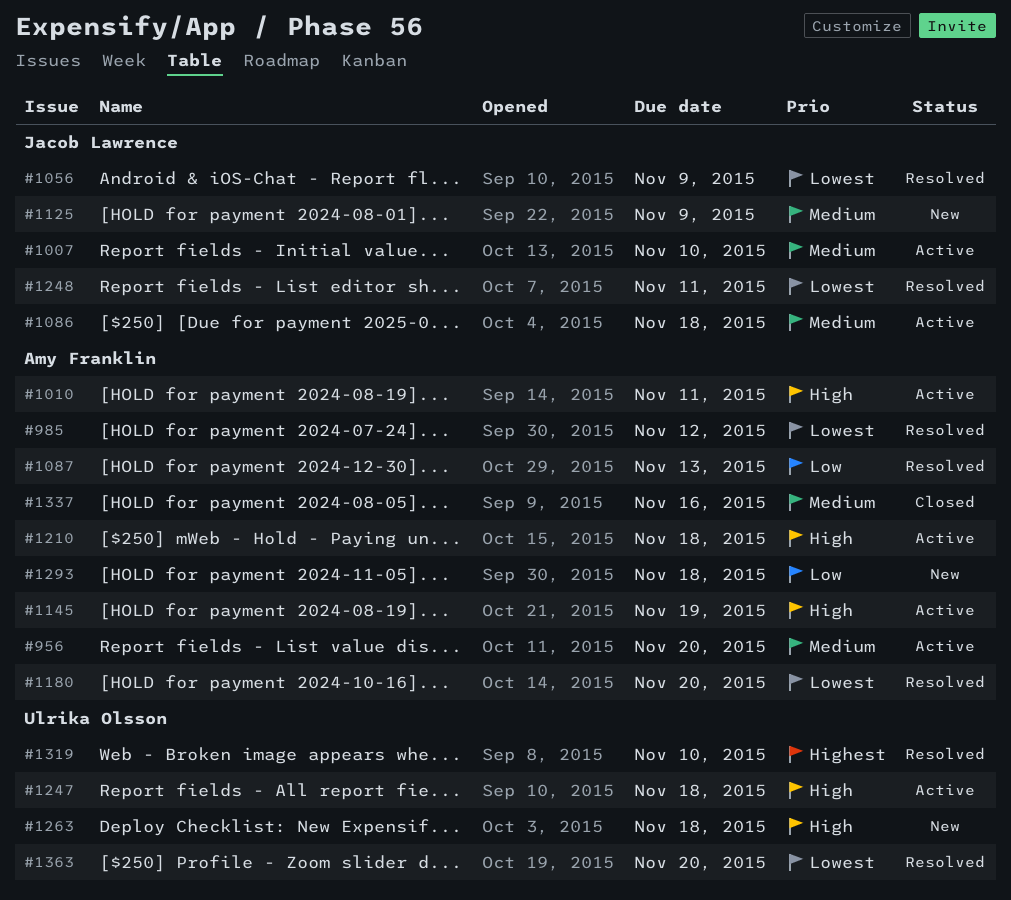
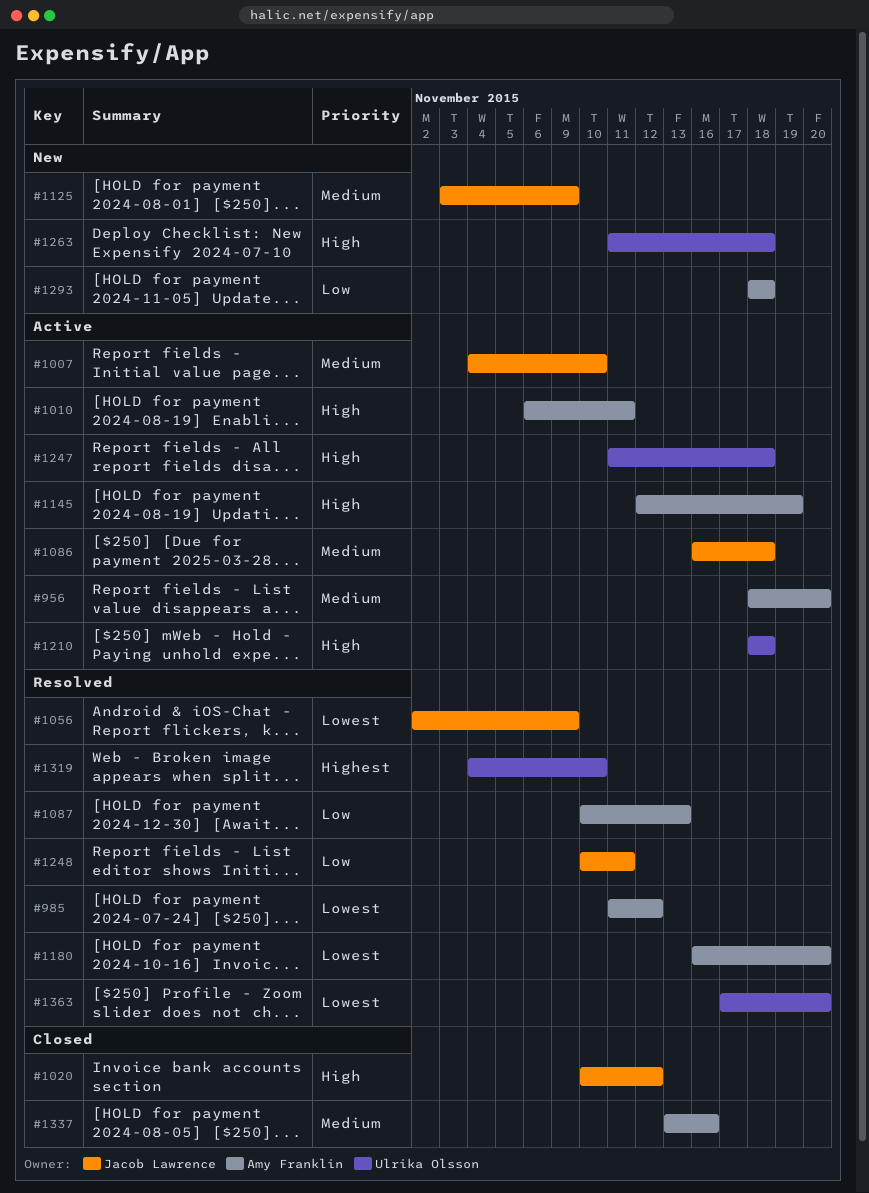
#1020: none -> present
#1210, owner: Amy Franklin -> Ulrika Olsson
#1248, priority: Lowest -> Low

